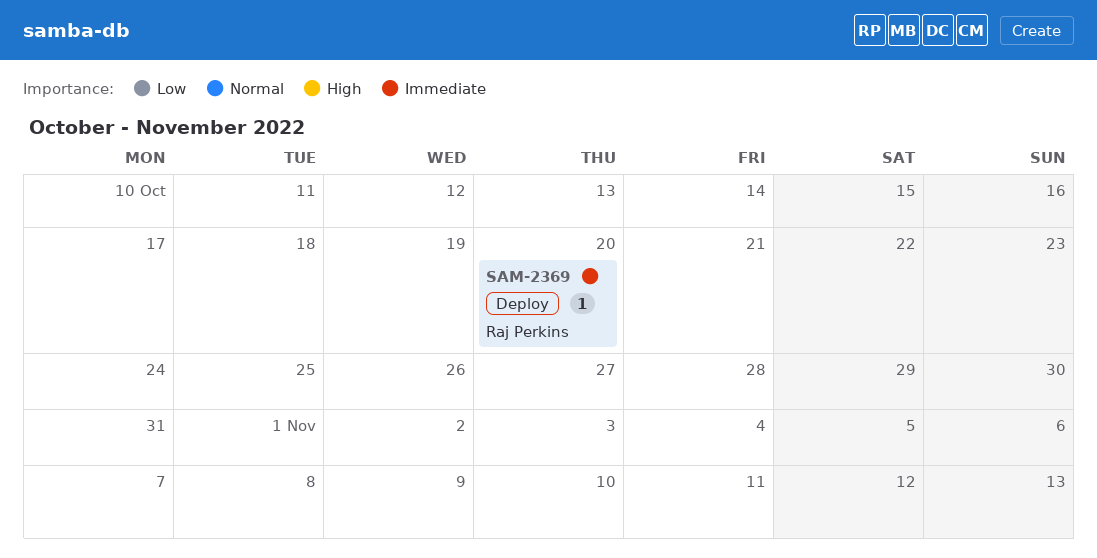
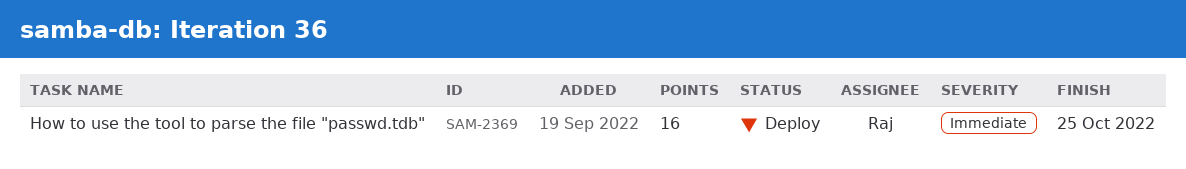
SAM-2369, estimate: 1 -> 16
SAM-2369, due: Oct 20 -> Oct 25

